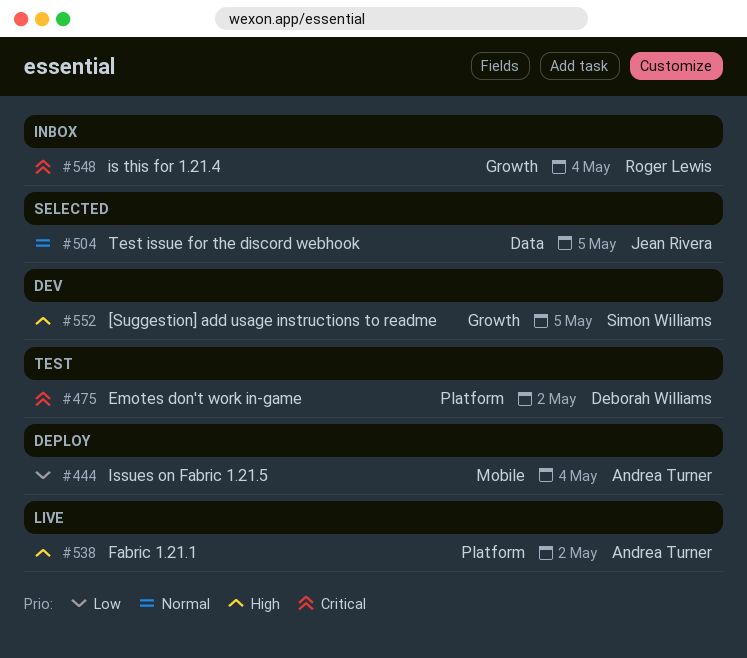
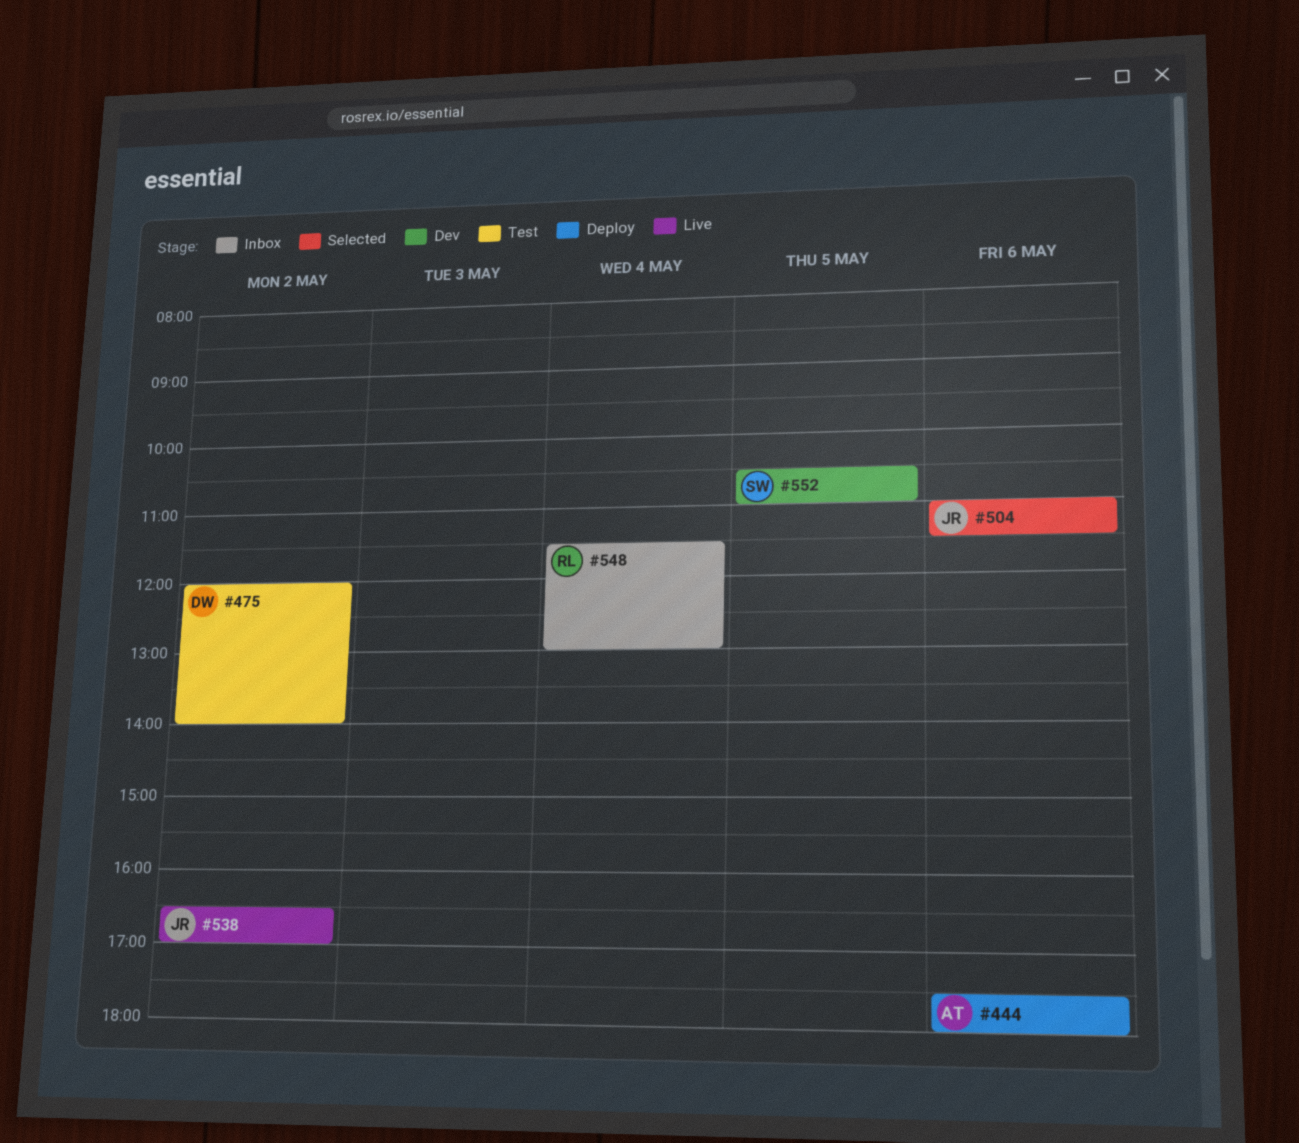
#444, day: May 4 -> May 6
#504, day: May 5 -> May 6
#538, owner: Andrea Turner -> Jean Rivera

